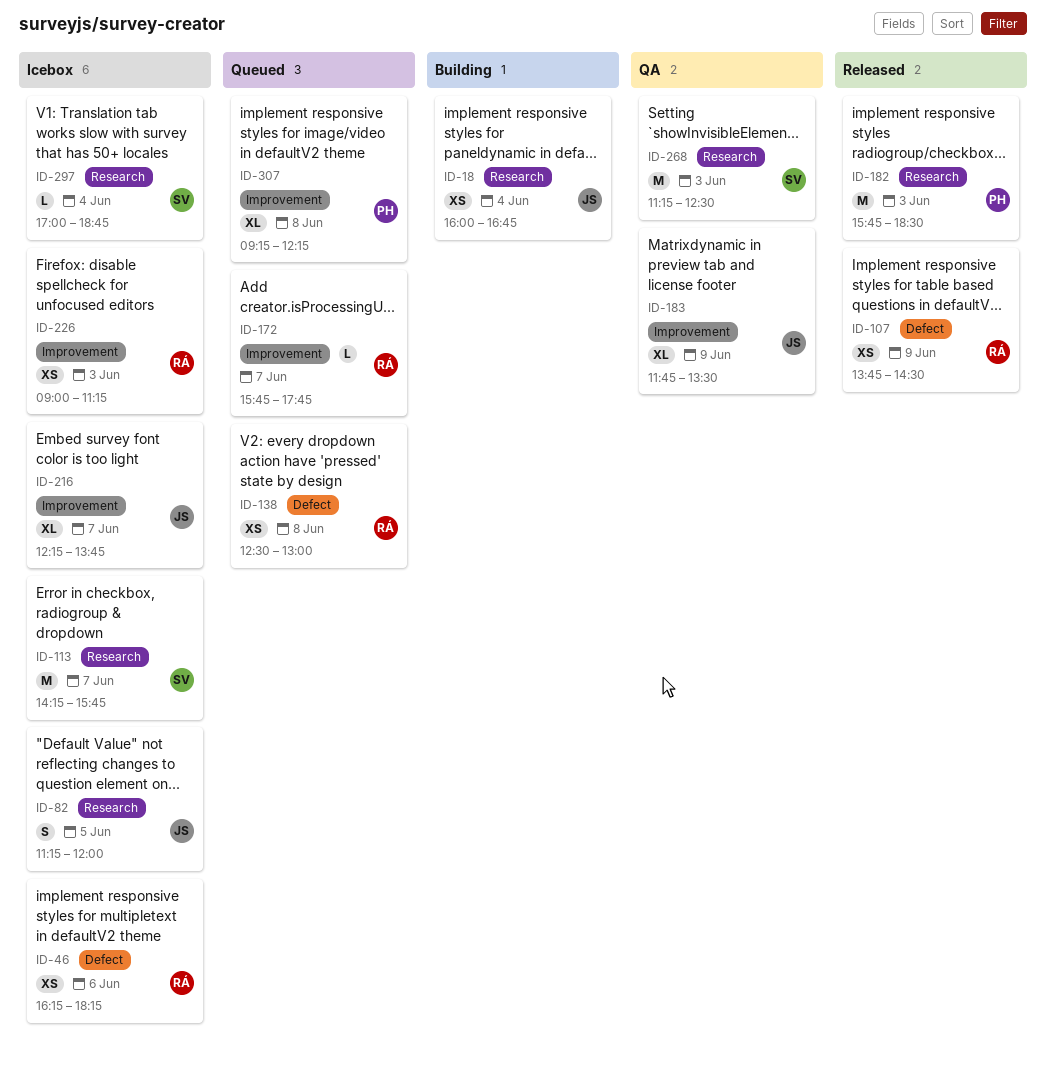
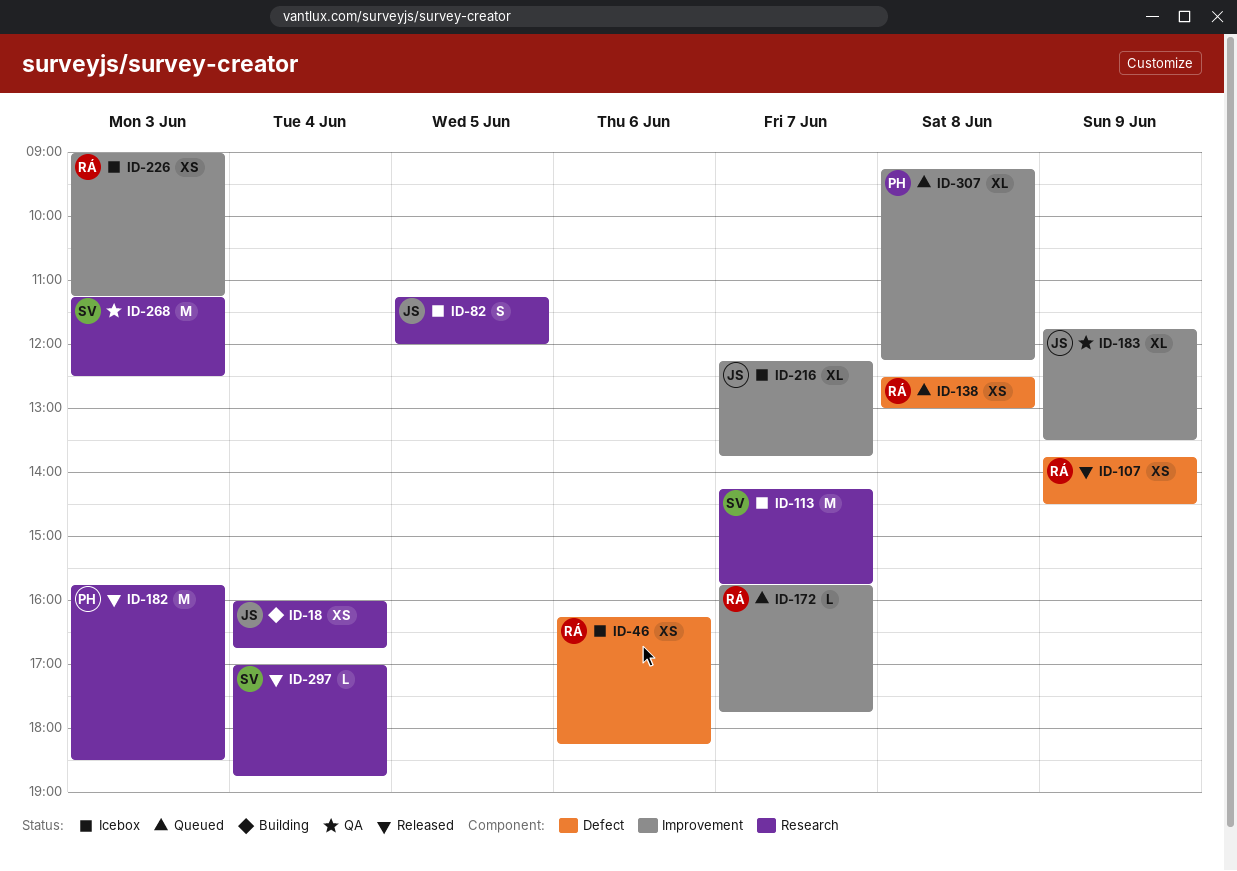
ID-297, status: Icebox -> Released

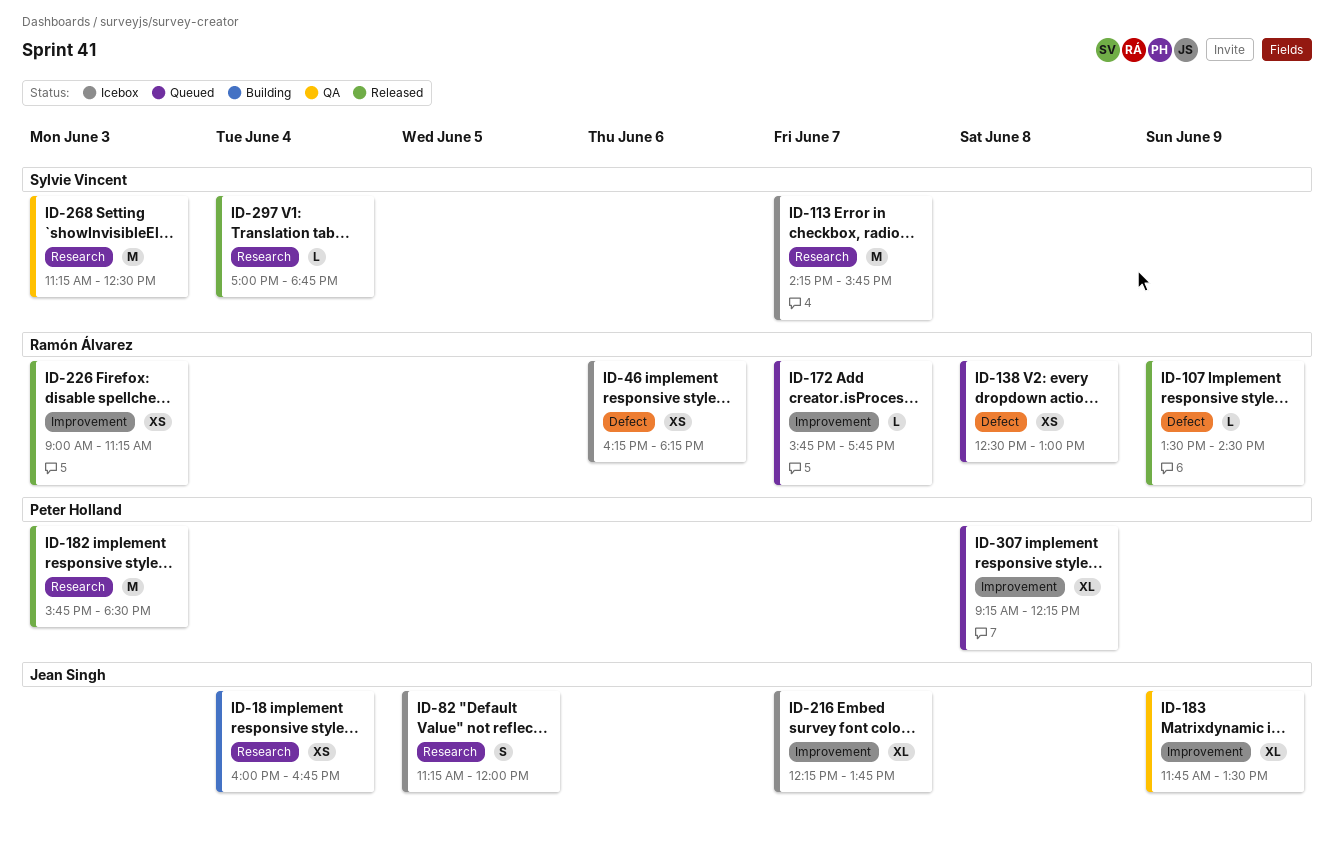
ID-107, estimate: XS -> L
ID-107, begins: 13:45 -> 13:30
ID-226, status: Icebox -> Released

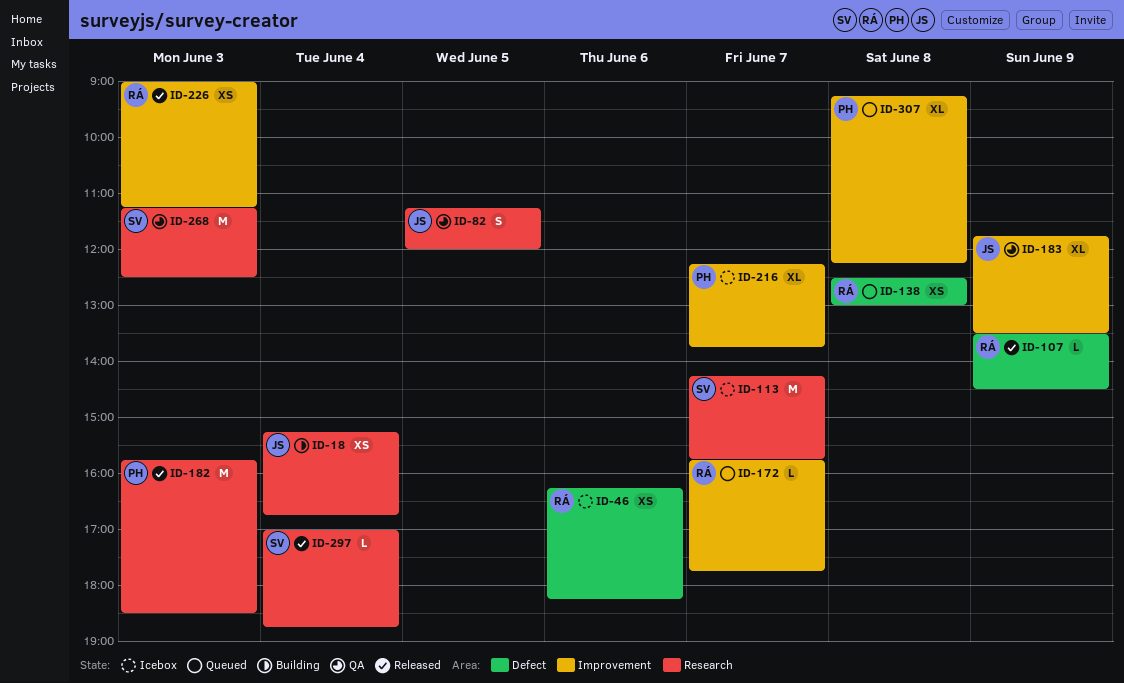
ID-18, begins: 16:00 -> 15:15
ID-82, status: Icebox -> QA
ID-216, owner: Jean Singh -> Peter Holland

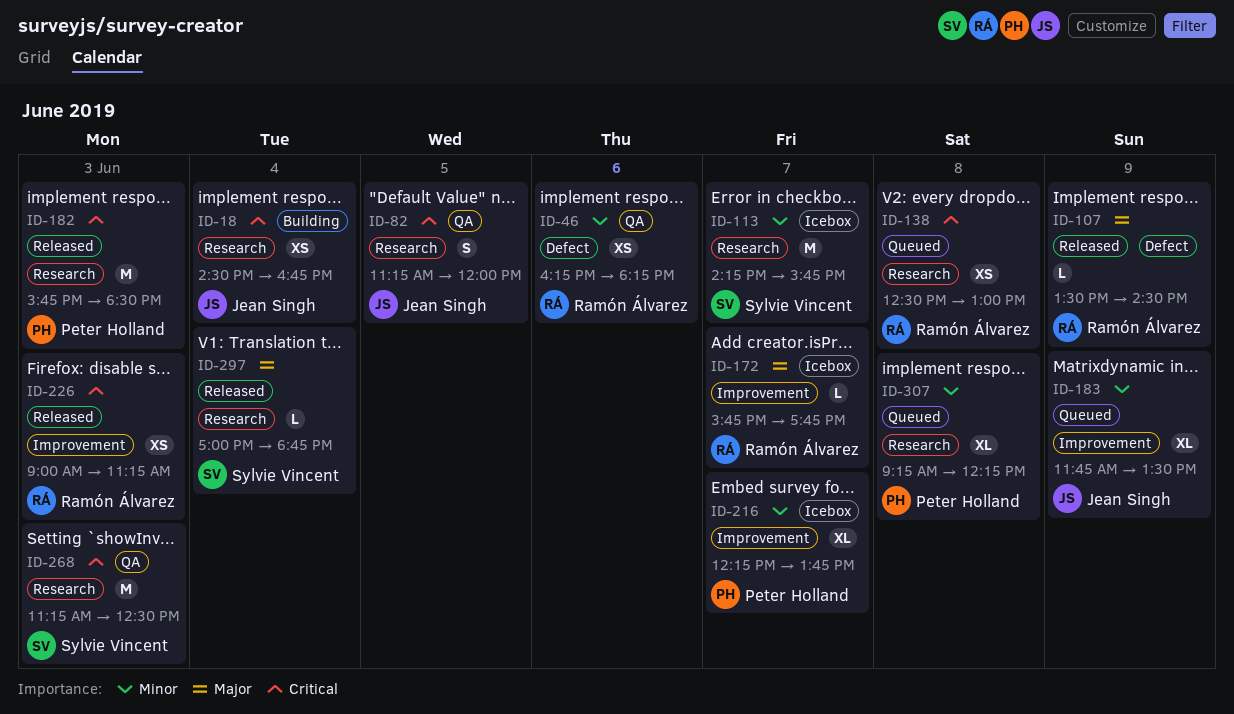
ID-18, begins: 15:15 -> 14:30
ID-46, status: Icebox -> QA
ID-138, label: Defect -> Research
ID-172, status: Queued -> Icebox
ID-183, status: QA -> Queued
ID-307, label: Improvement -> Research

